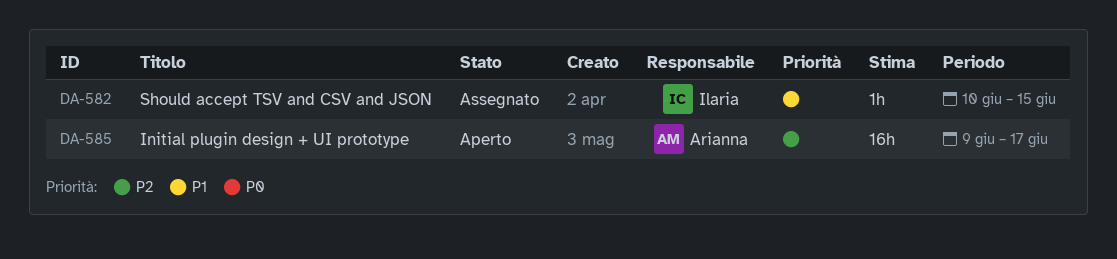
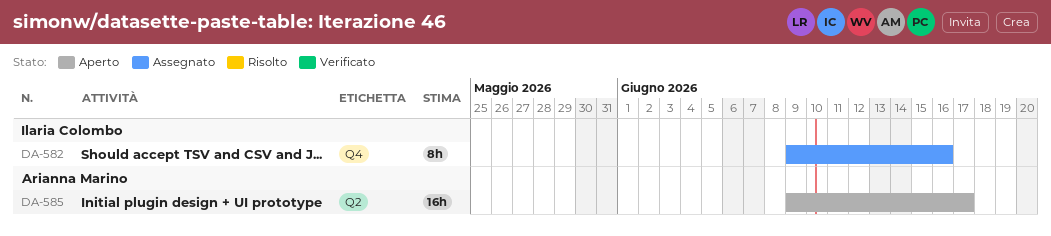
DA-582, estimate: 1h -> 8h
DA-582, start: Jun 10 -> Jun 9
DA-582, due: Jun 15 -> Jun 16

